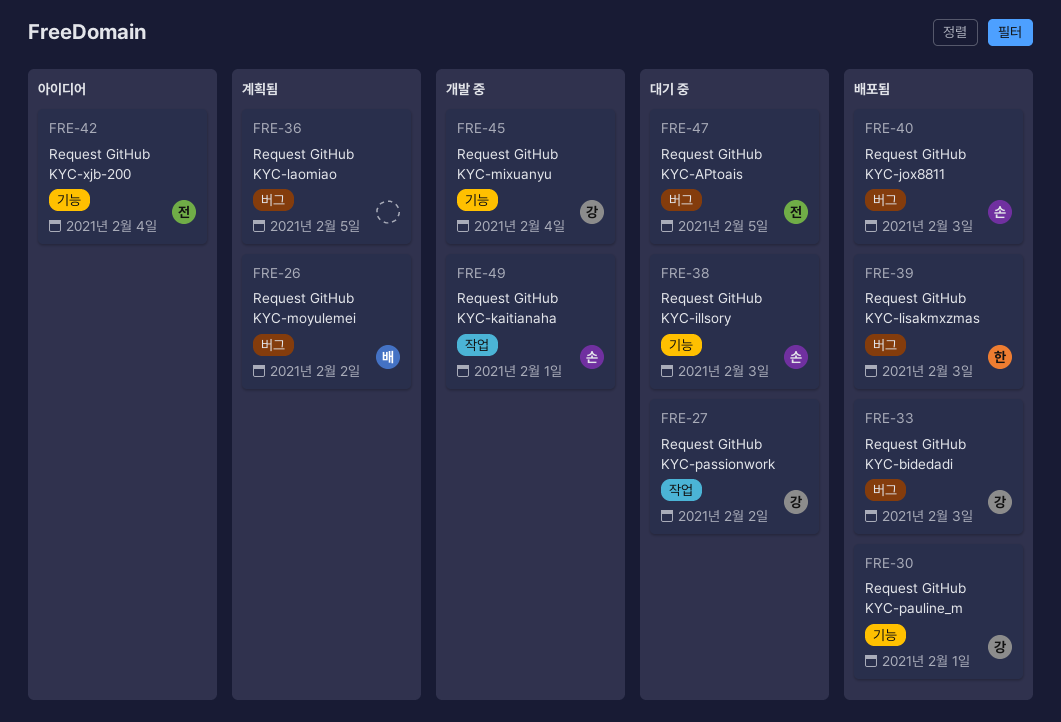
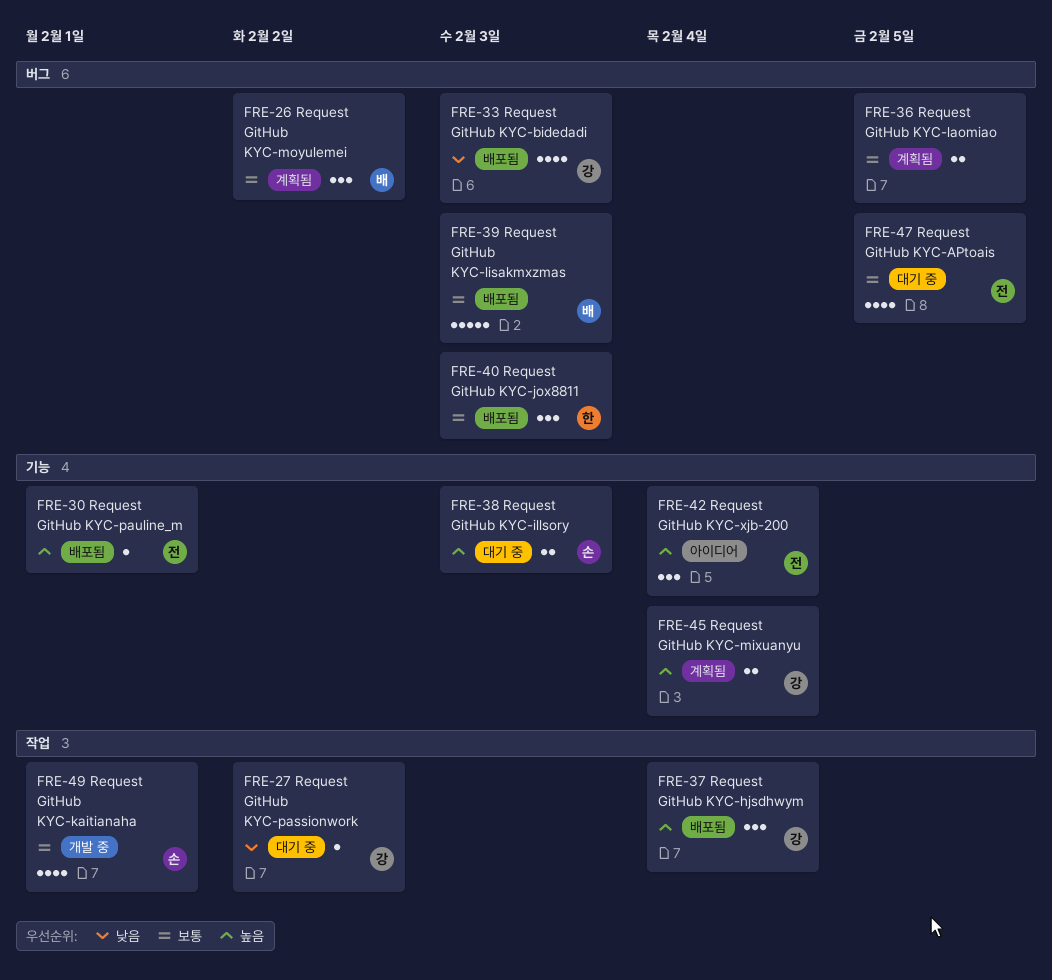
FRE-30, owner: 강 -> 전
FRE-37: none -> present
FRE-39, owner: 한 -> 배
FRE-40, owner: 손 -> 한
FRE-45, status: 개발 중 -> 계획됨

